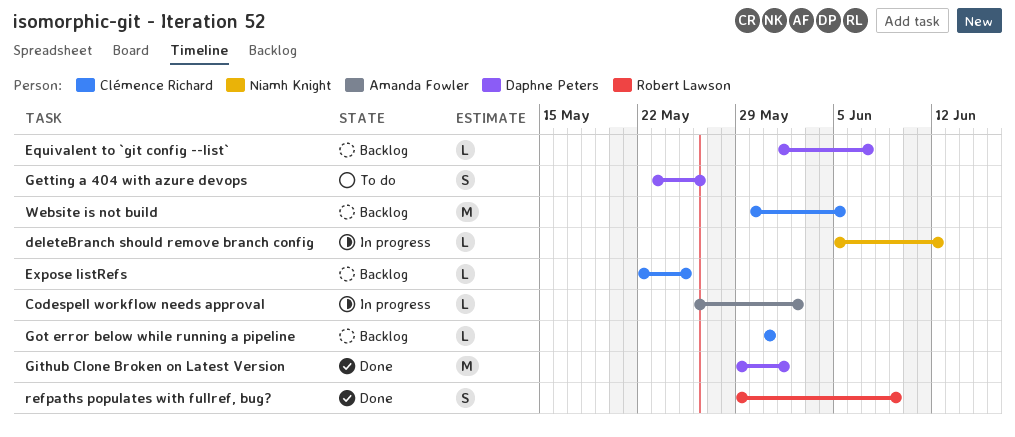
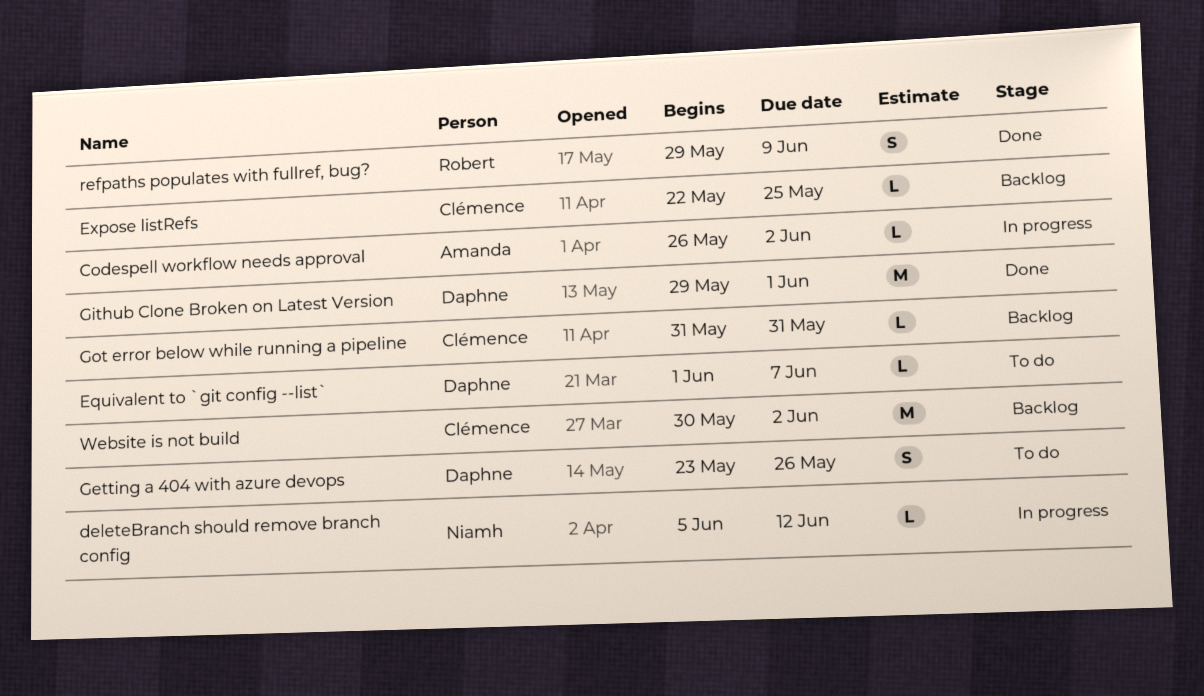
Equivalent to `git config --list`, status: Backlog -> To do
Website is not build, due: Jun 5 -> Jun 2

